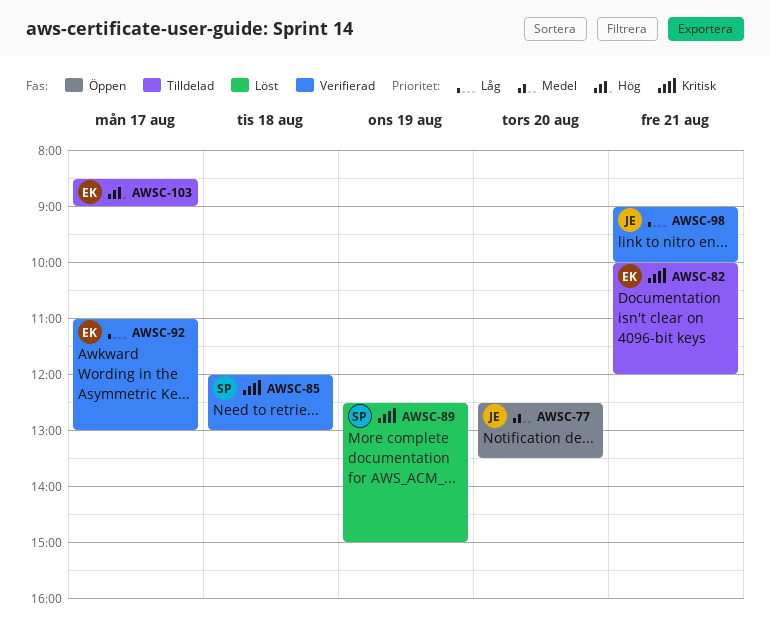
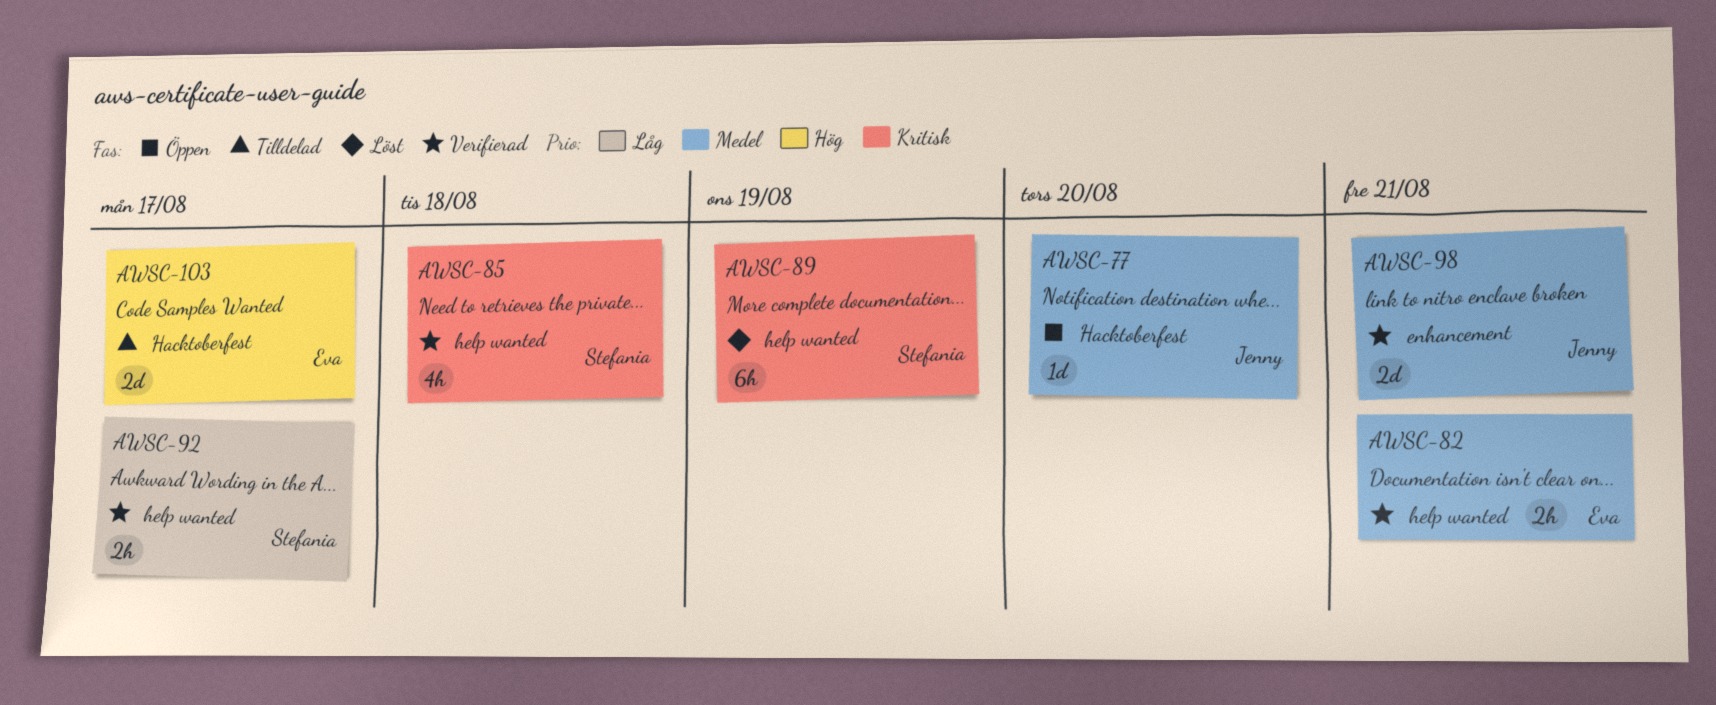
AWSC-82, status: Tilldelad -> Verifierad
AWSC-82, priority: Kritisk -> Medel
AWSC-92, owner: Eva -> Stefania
AWSC-98, priority: Låg -> Medel

